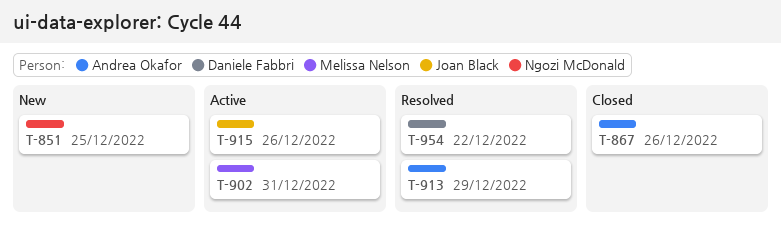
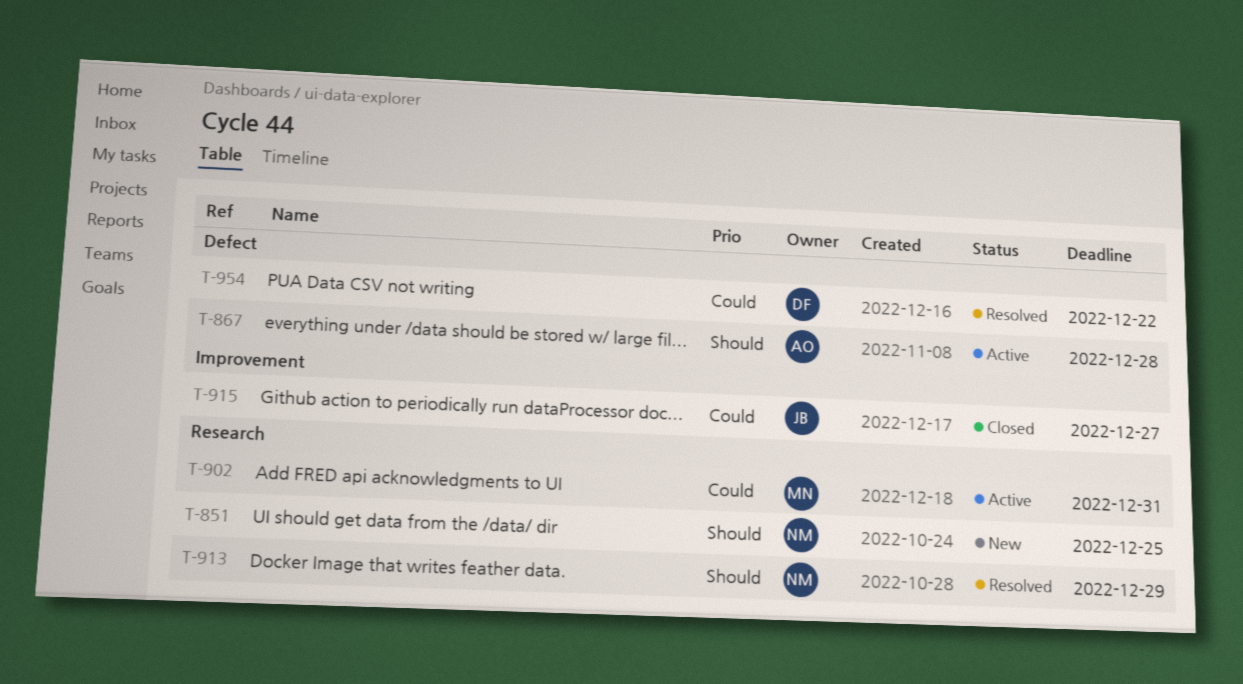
T-867, status: Closed -> Active
T-867, due: Dec 26 -> Dec 28
T-913, owner: Andrea Okafor -> Ngozi McDonald
T-915, status: Active -> Closed
T-915, due: Dec 26 -> Dec 27

